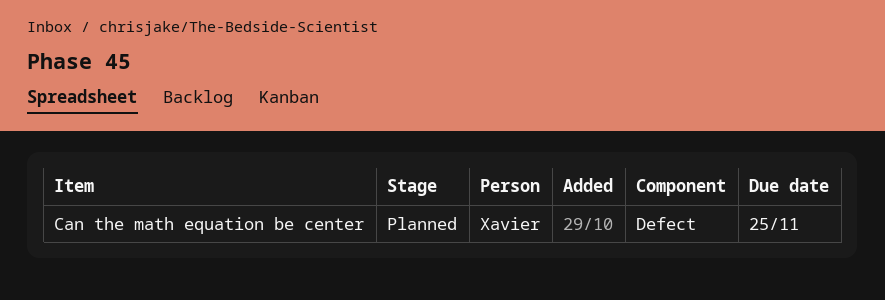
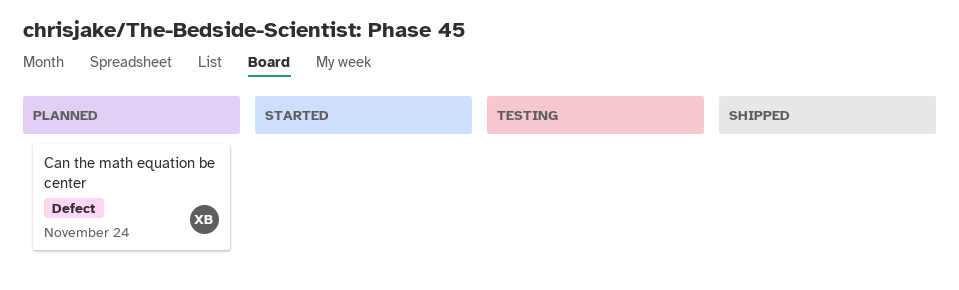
Can the math equation be center, due: Nov 25 -> Nov 24

